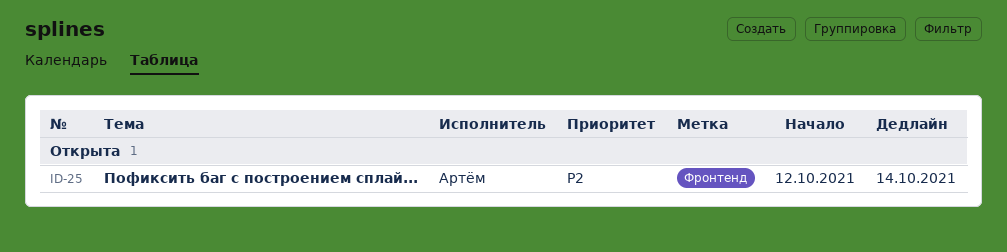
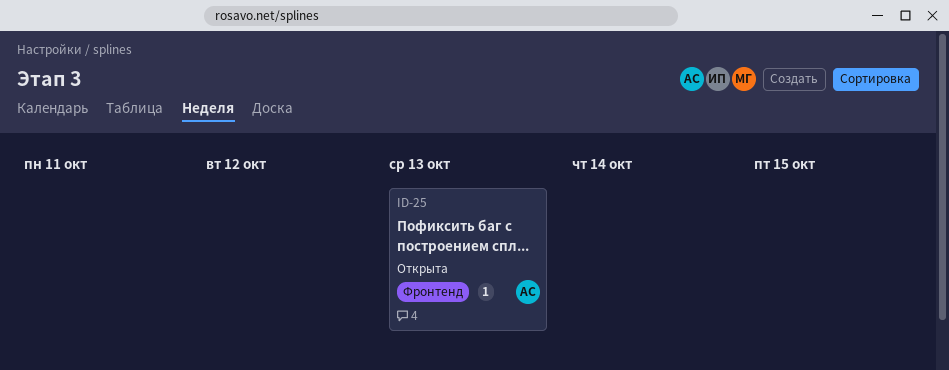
ID-25, due: Oct 14 -> Oct 13

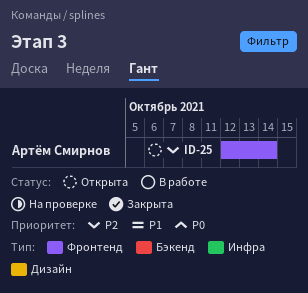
ID-25, due: Oct 13 -> Oct 14

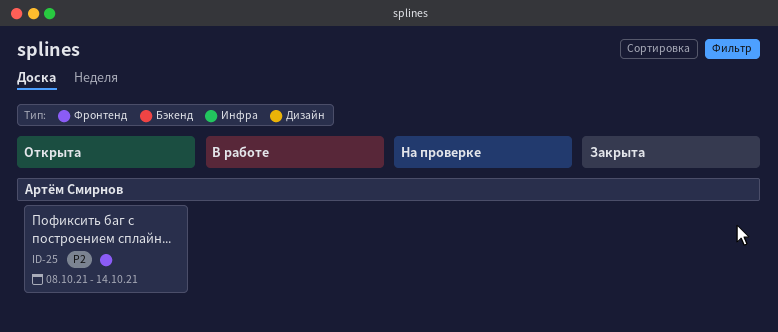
ID-25, start: Oct 12 -> Oct 8

